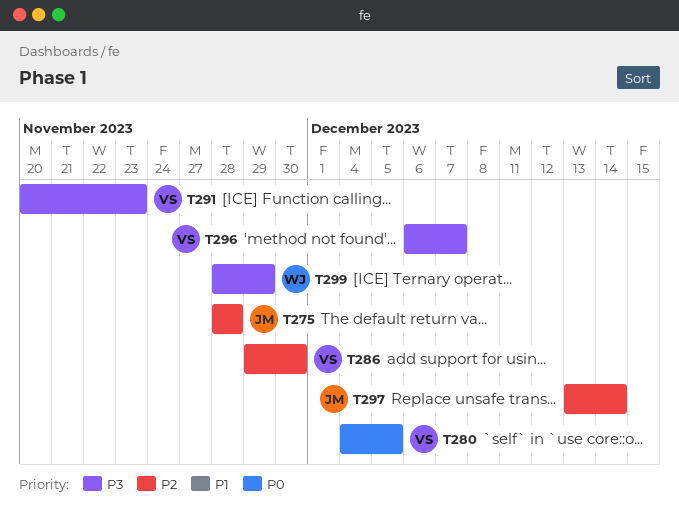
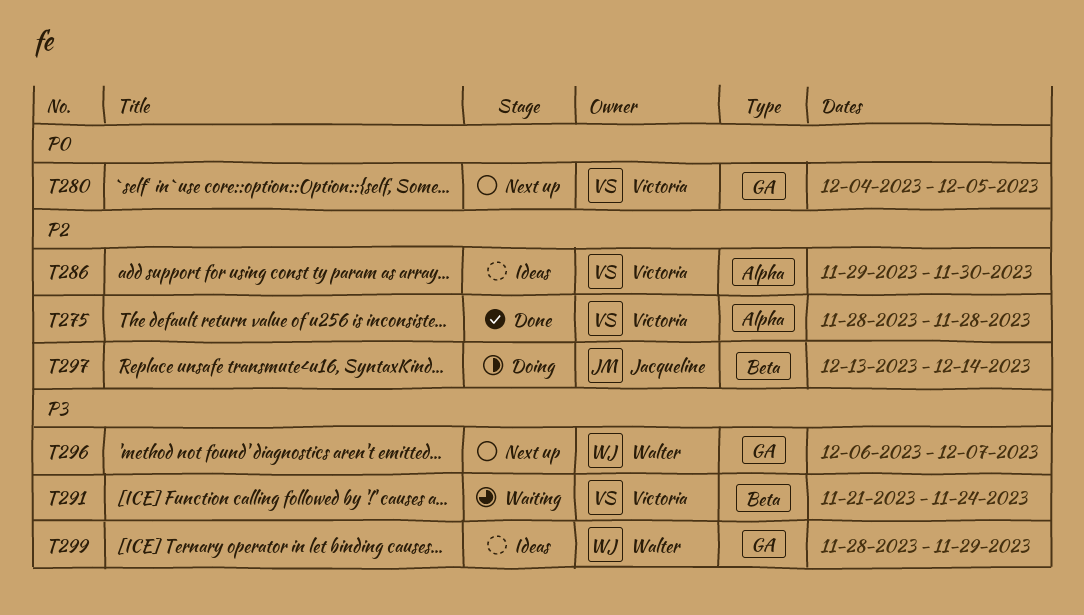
T275, owner: Jacqueline -> Victoria
T291, start: Nov 20 -> Nov 21
T291, due: Nov 23 -> Nov 24
T296, owner: Victoria -> Walter

